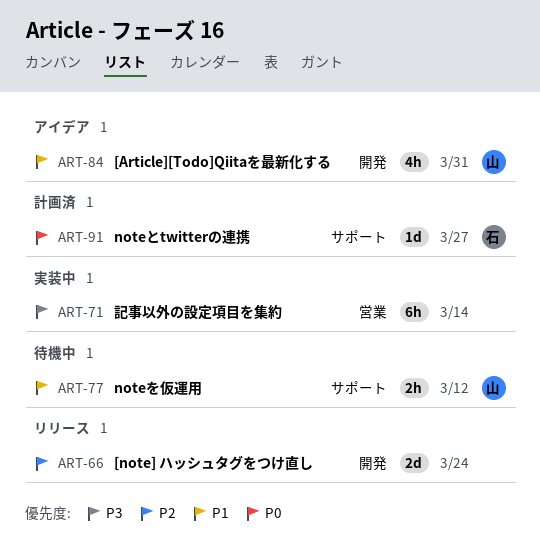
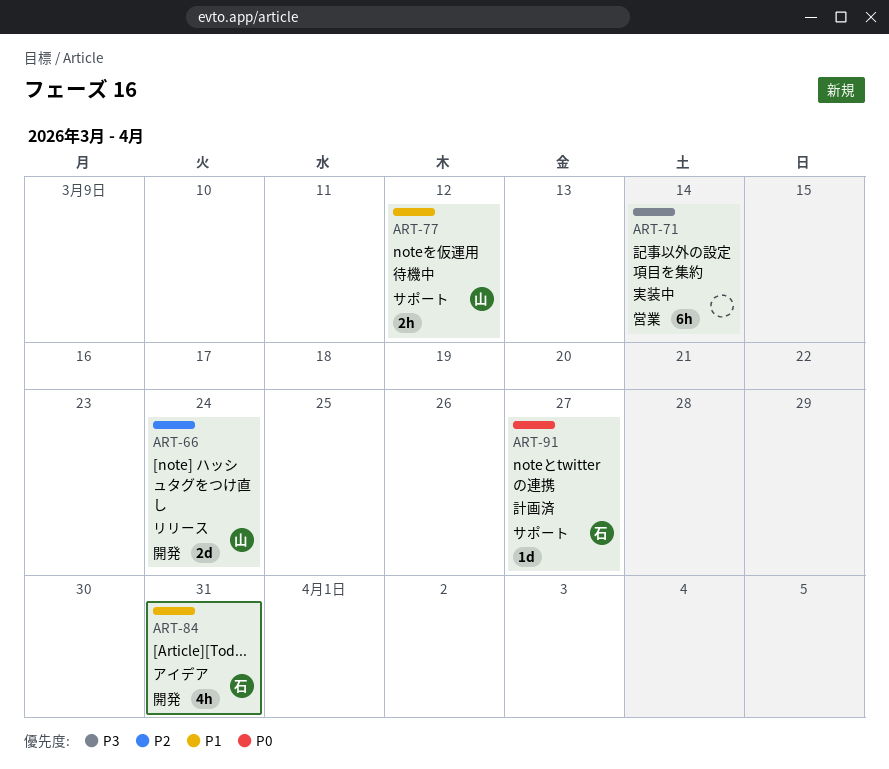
ART-66, owner: none -> 山
ART-84, owner: 山 -> 石

